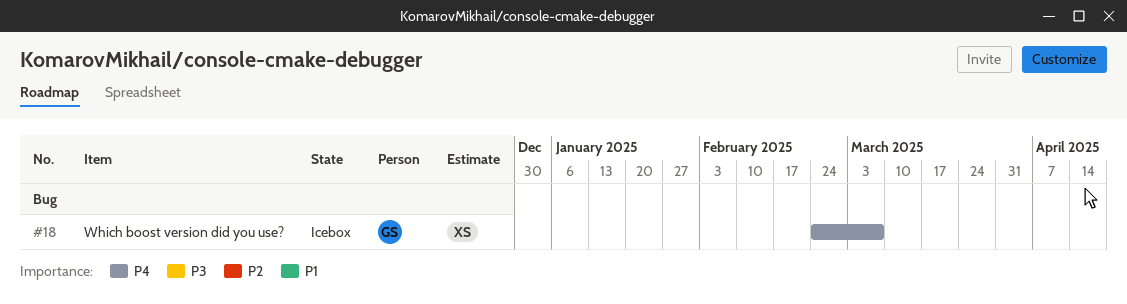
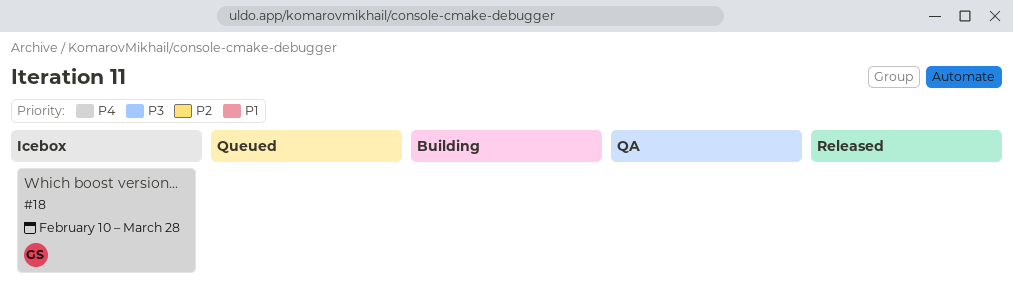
#18, start: Feb 24 -> Feb 10
#18, due: Mar 7 -> Mar 28

